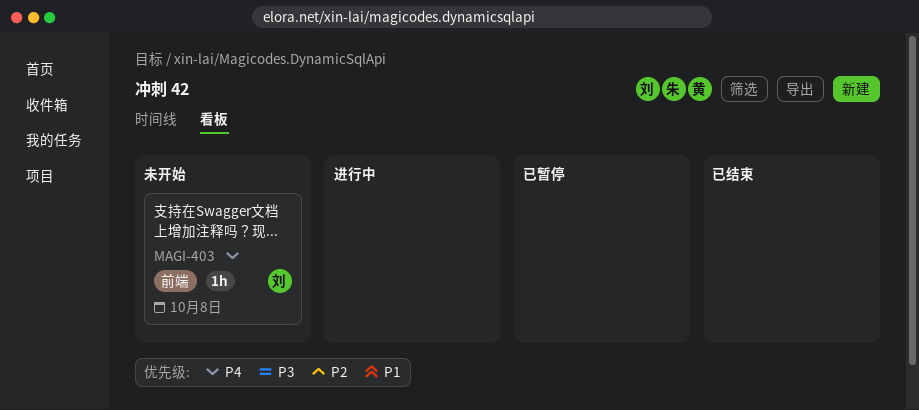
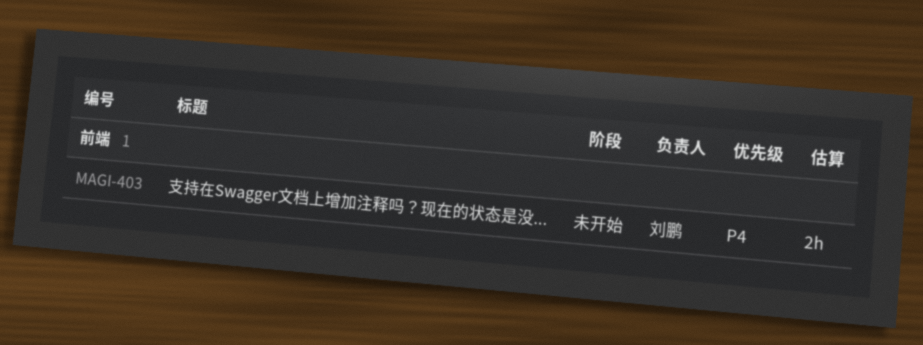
MAGI-403, estimate: 1h -> 2h

